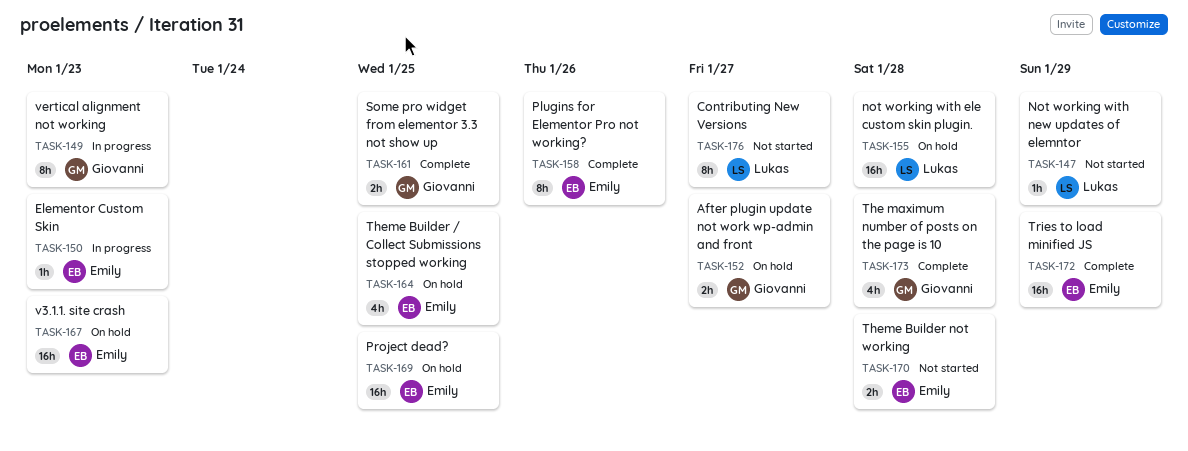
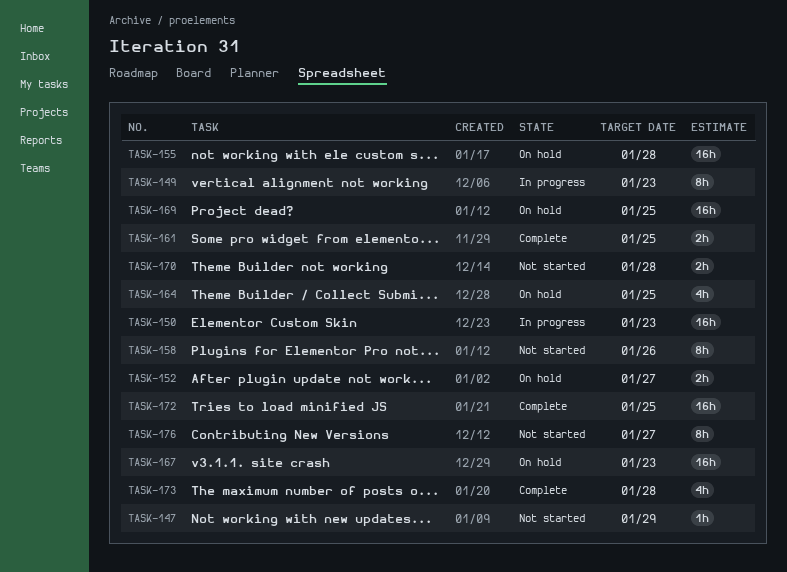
TASK-150, estimate: 1h -> 16h
TASK-158, status: Complete -> Not started
TASK-172, due: Jan 29 -> Jan 25

